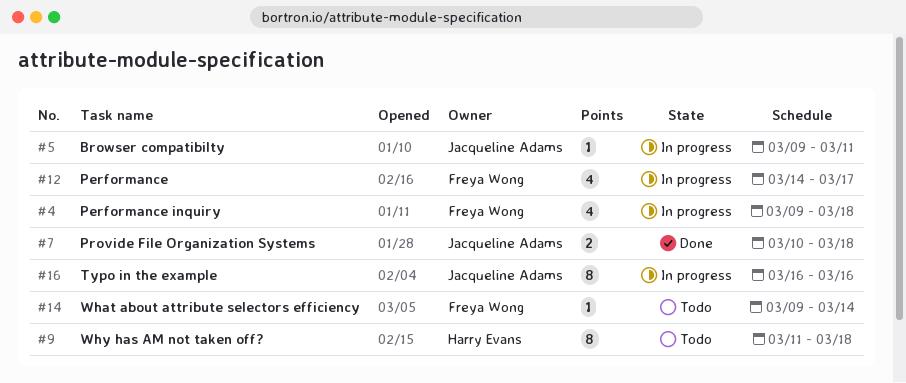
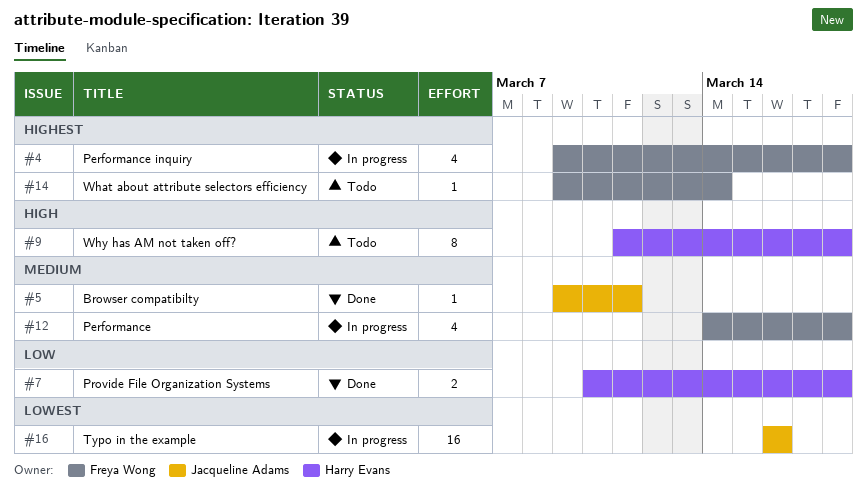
#5, status: In progress -> Done
#7, owner: Jacqueline Adams -> Harry Evans
#12, due: Mar 17 -> Mar 18
#16, estimate: 8 -> 16

